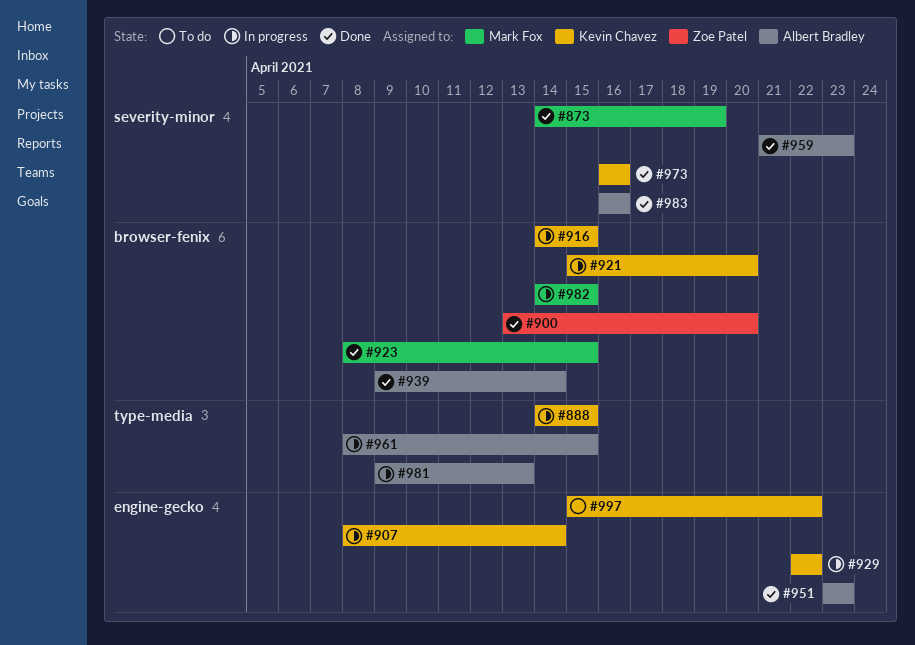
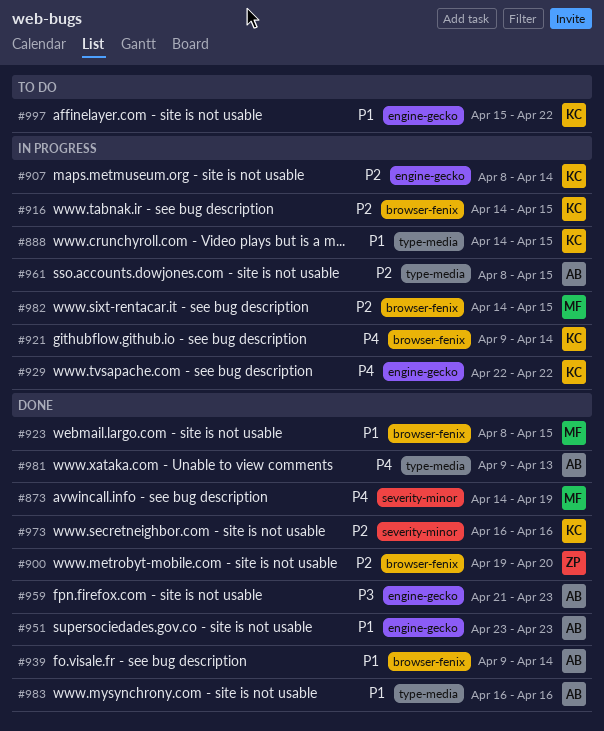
#900, start: Apr 13 -> Apr 19
#921, start: Apr 15 -> Apr 9
#921, due: Apr 20 -> Apr 14
#959, label: severity-minor -> engine-gecko
#981, status: In progress -> Done
#983, label: severity-minor -> type-media

